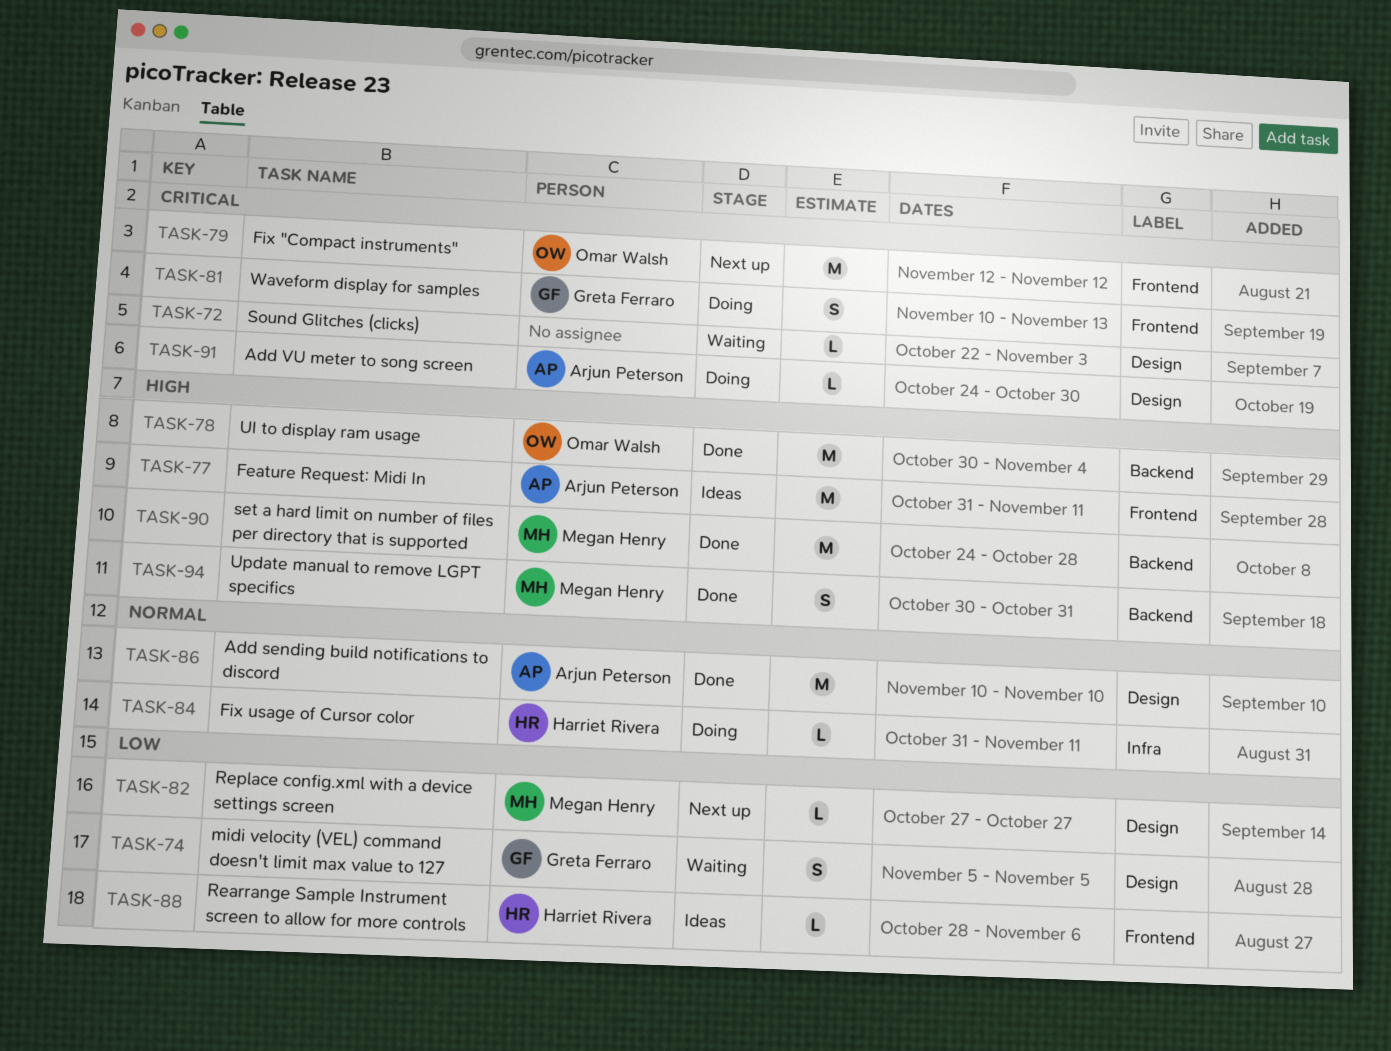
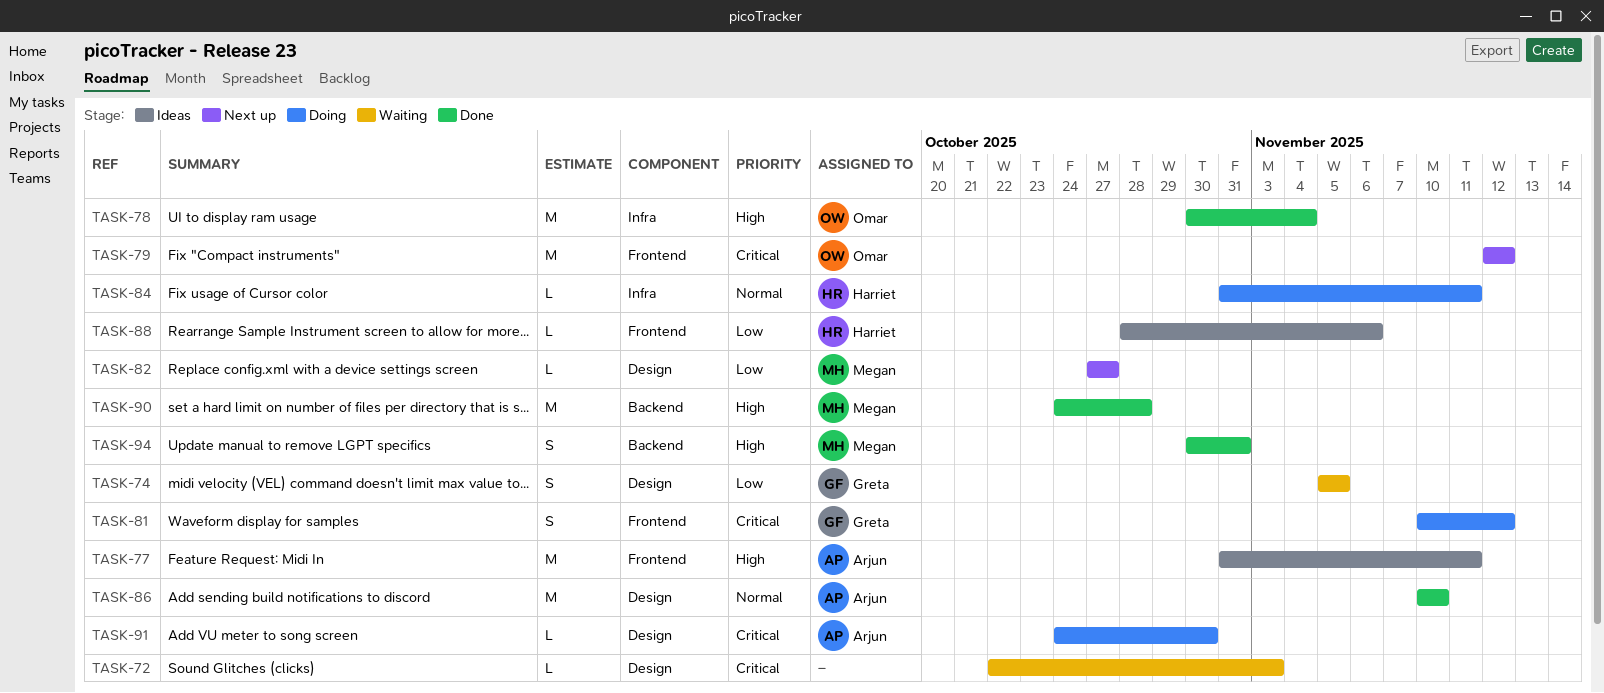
TASK-78, label: Backend -> Infra
TASK-81, due: Nov 13 -> Nov 12

